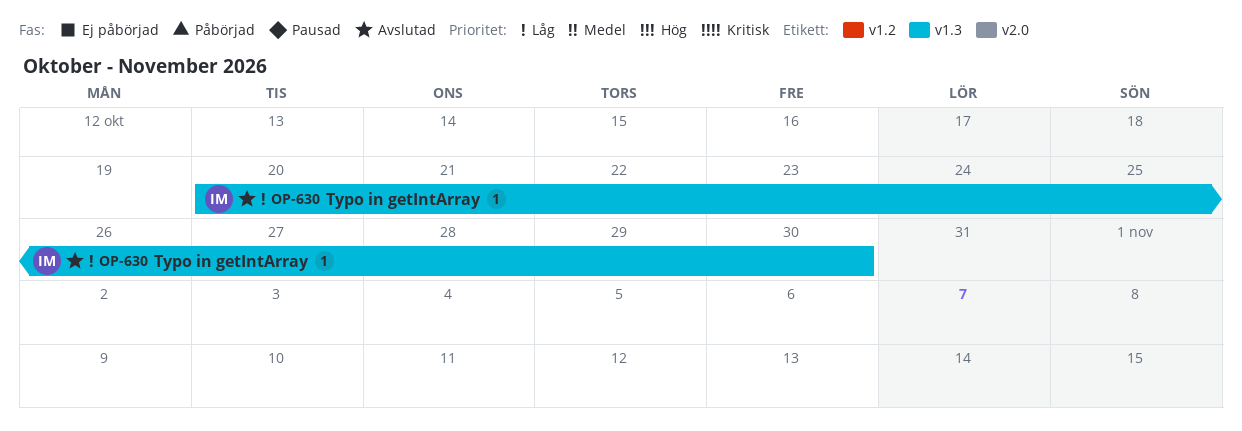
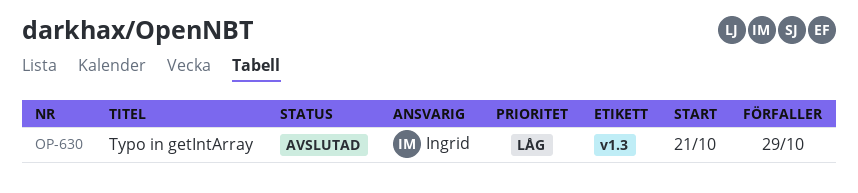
OP-630, start: Oct 20 -> Oct 21
OP-630, due: Oct 30 -> Oct 29

